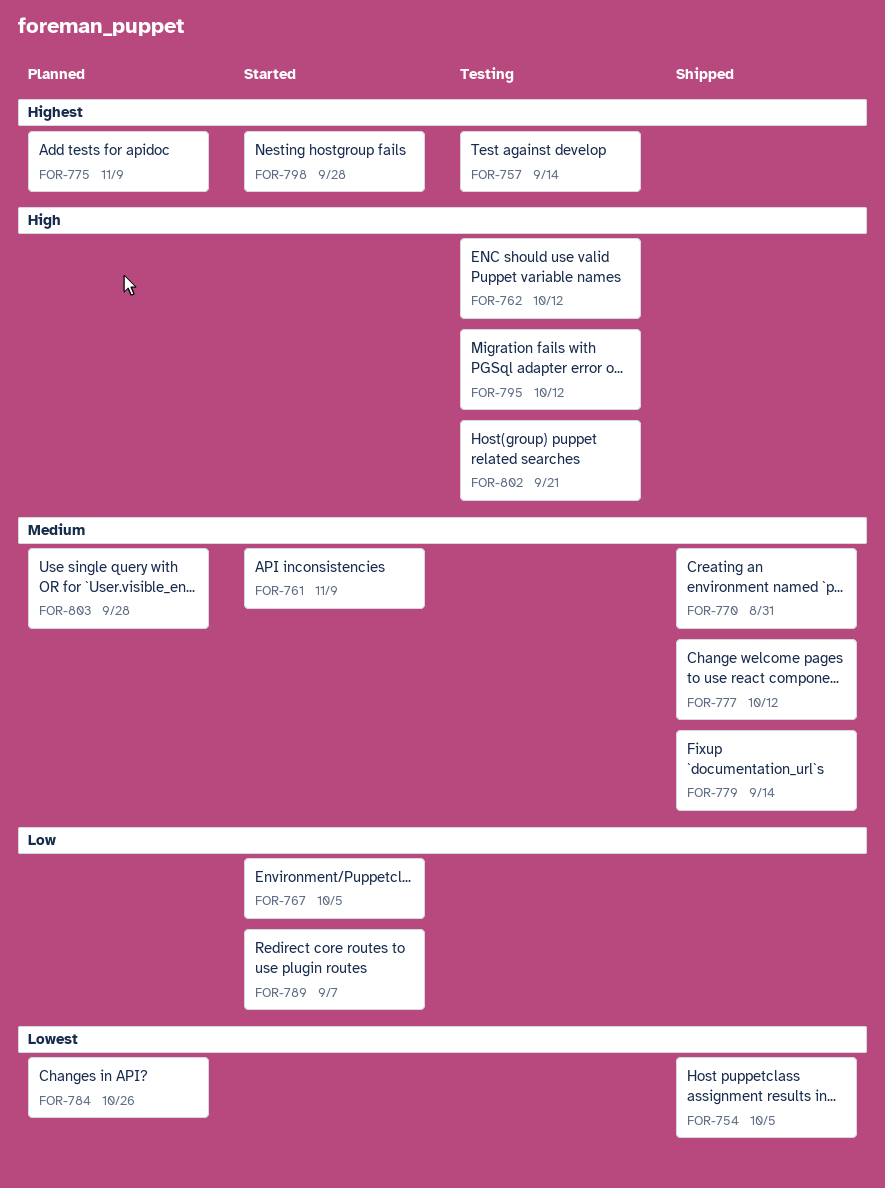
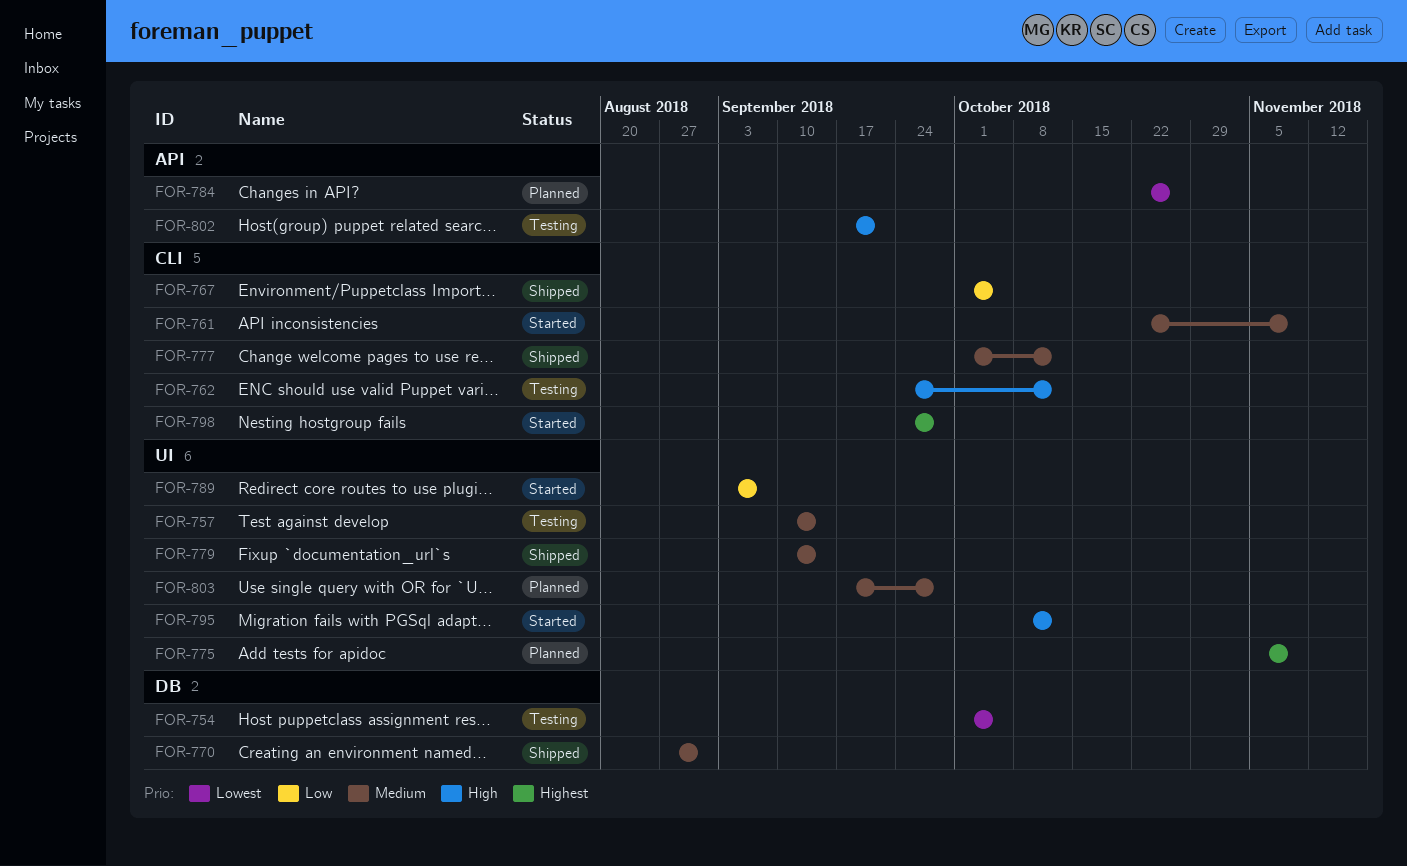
FOR-754, status: Shipped -> Testing
FOR-757, priority: Highest -> Medium
FOR-767, status: Started -> Shipped
FOR-795, status: Testing -> Started

